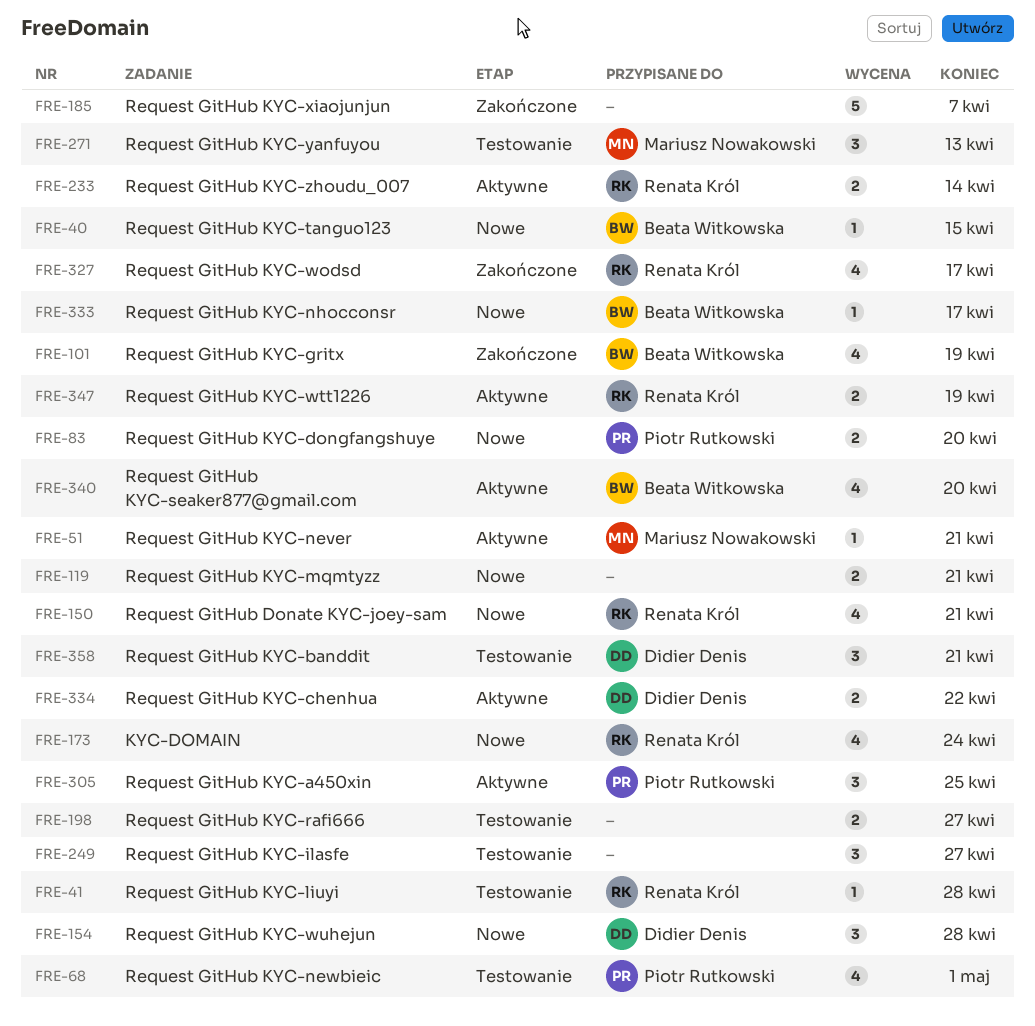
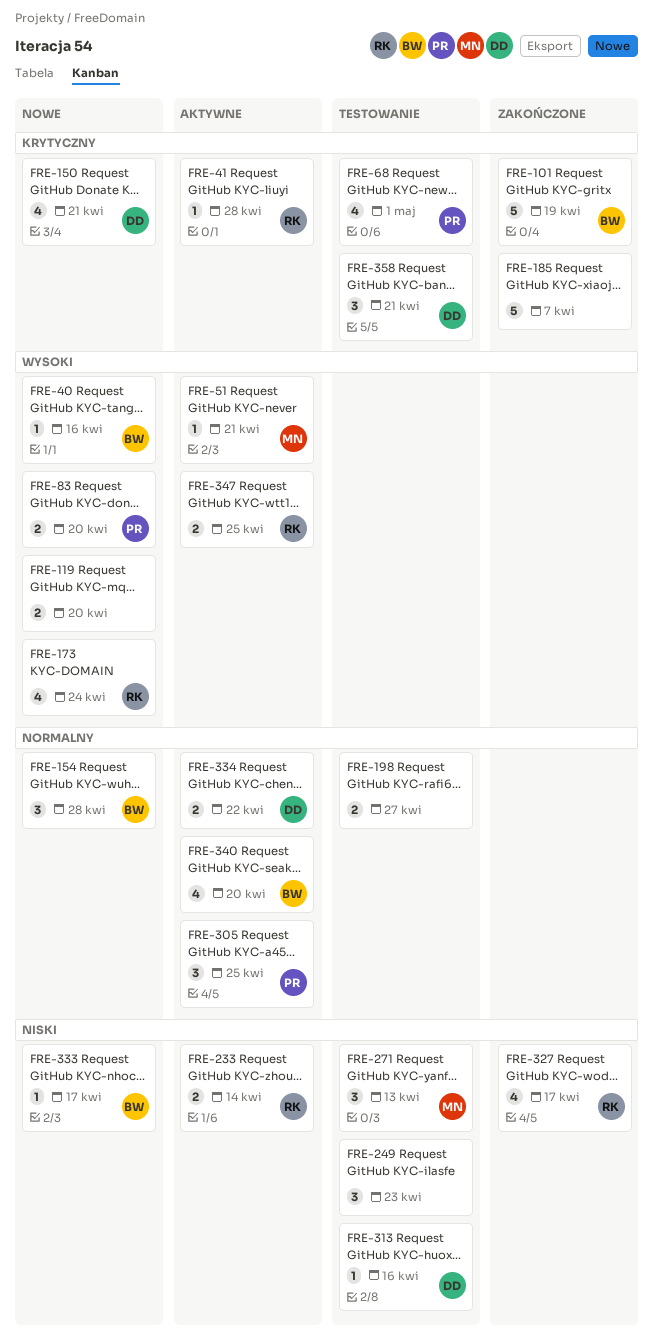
FRE-40, due: Apr 15 -> Apr 16
FRE-41, status: Testowanie -> Aktywne
FRE-101, estimate: 4 -> 5
FRE-119, due: Apr 21 -> Apr 20
FRE-150, owner: Renata Król -> Didier Denis
FRE-154, owner: Didier Denis -> Beata Witkowska
FRE-249, due: Apr 27 -> Apr 23
FRE-313: none -> present
FRE-347, due: Apr 19 -> Apr 25

